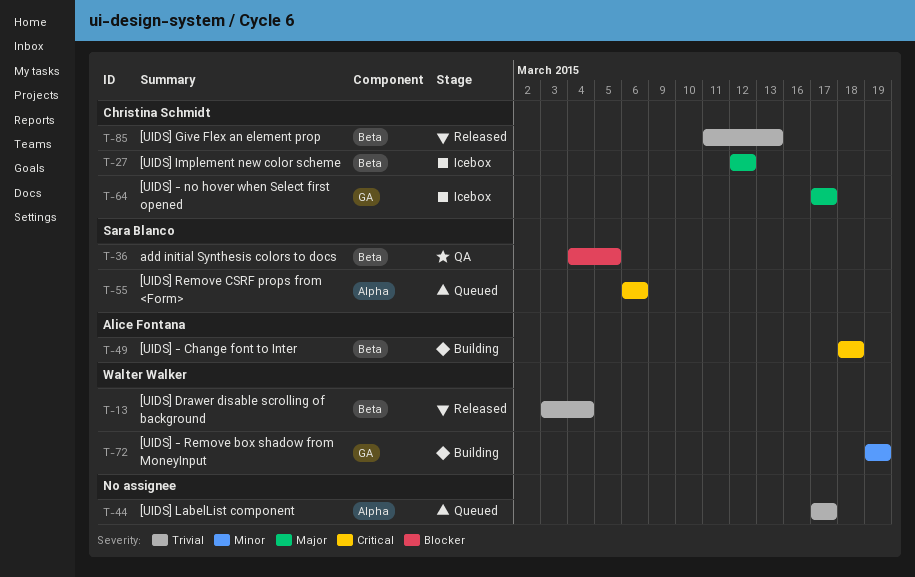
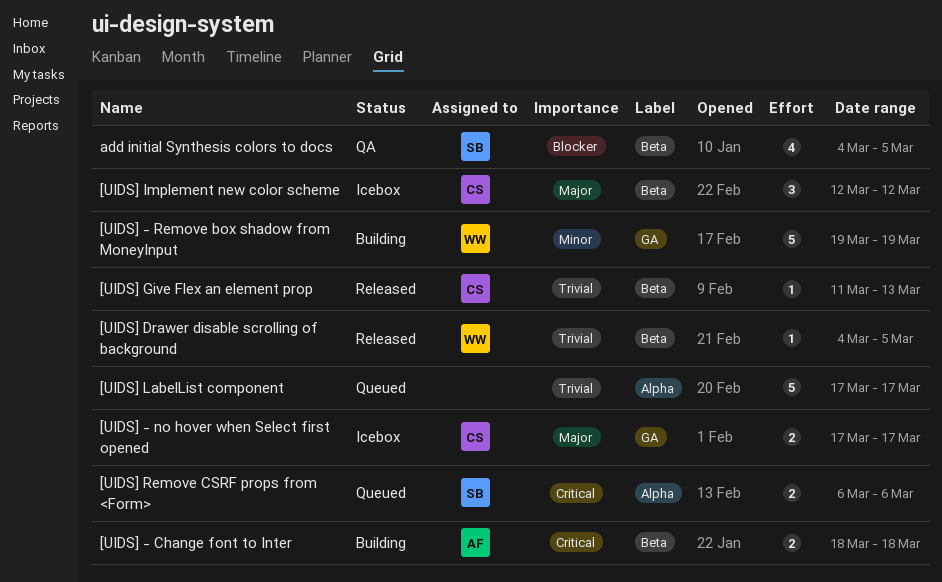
[UIDS] Drawer disable scrolling of background, start: Mar 3 -> Mar 4
[UIDS] Drawer disable scrolling of background, due: Mar 4 -> Mar 5

